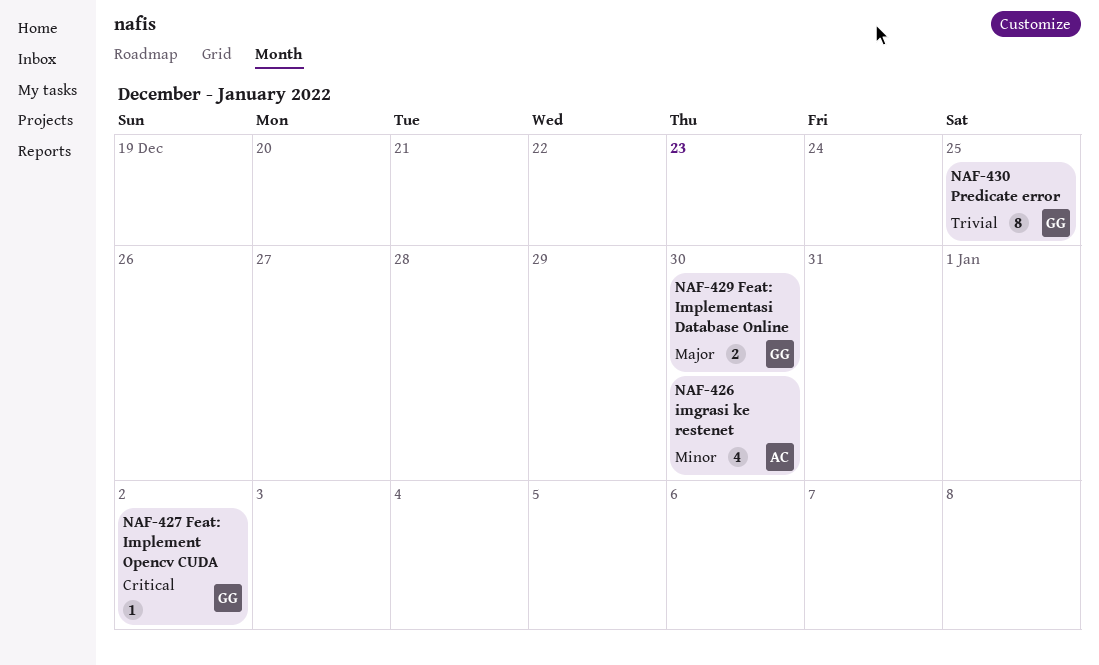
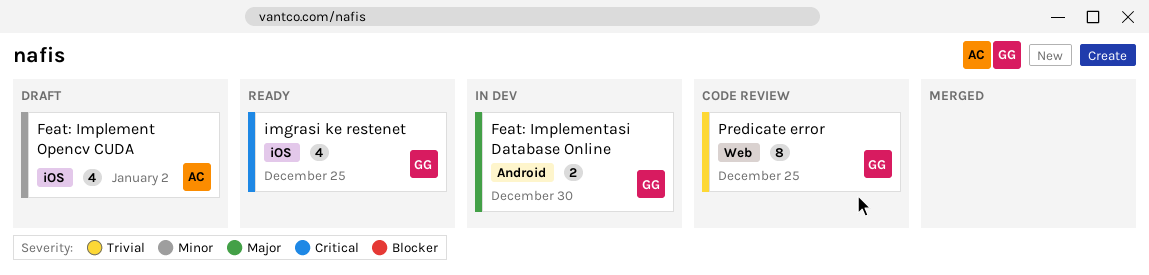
Feat: Implement Opencv CUDA, owner: GG -> AC
Feat: Implement Opencv CUDA, priority: Critical -> Minor
Feat: Implement Opencv CUDA, estimate: 1 -> 4
imgrasi ke restenet, owner: AC -> GG
imgrasi ke restenet, priority: Minor -> Critical
imgrasi ke restenet, due: Dec 30 -> Dec 25

